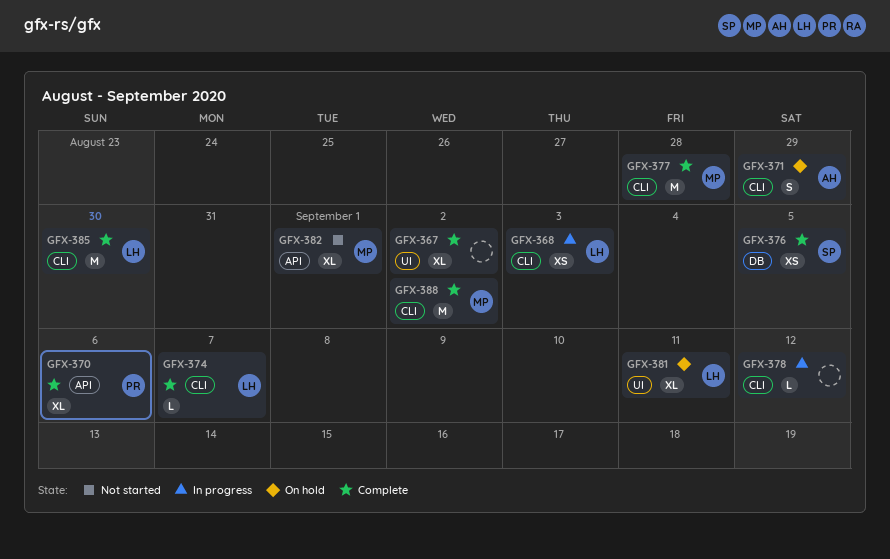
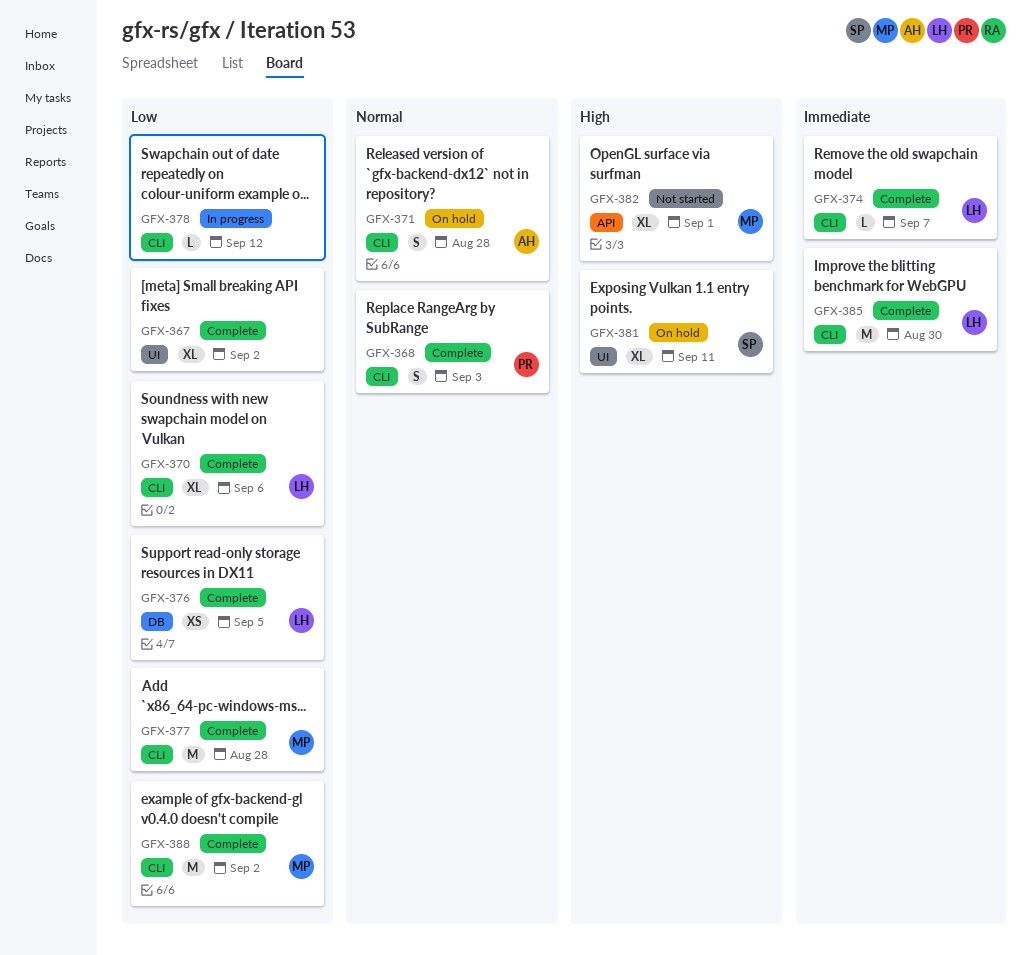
GFX-368, status: In progress -> Complete
GFX-368, owner: LH -> PR
GFX-368, estimate: XS -> S
GFX-370, owner: PR -> LH
GFX-370, label: API -> CLI
GFX-371, due: Aug 29 -> Aug 28
GFX-376, owner: SP -> LH
GFX-381, owner: LH -> SP

